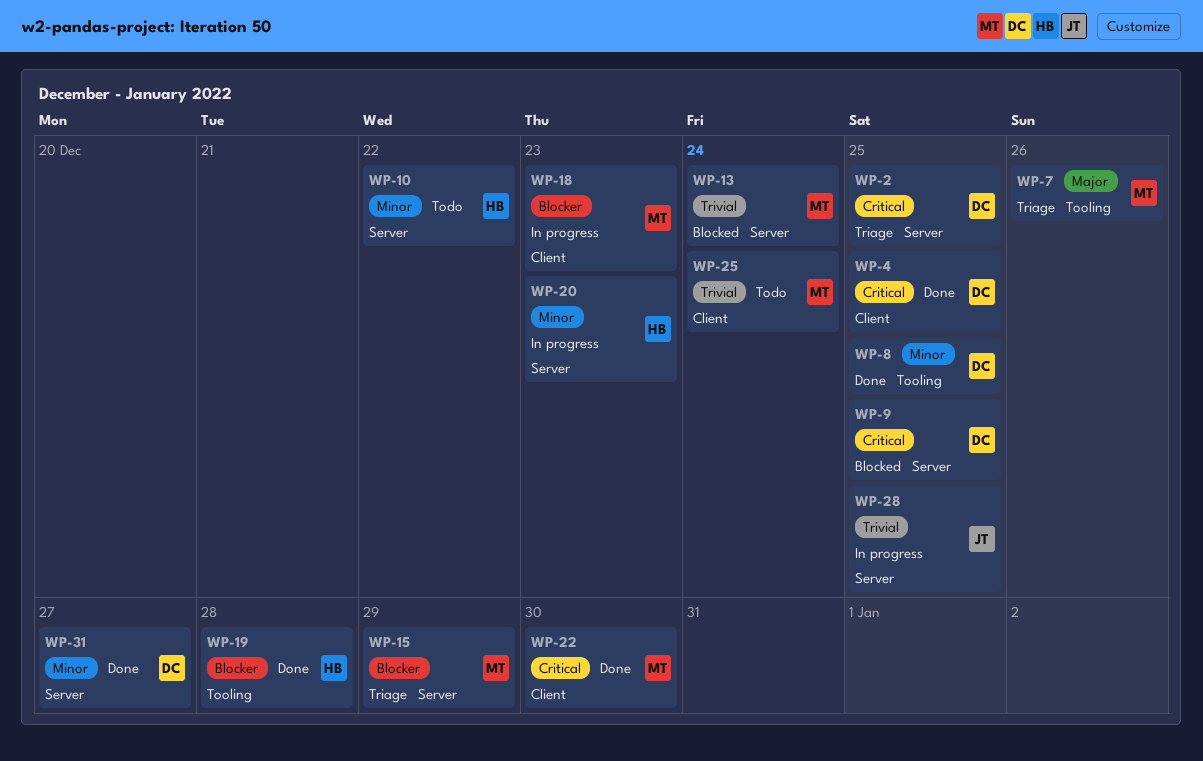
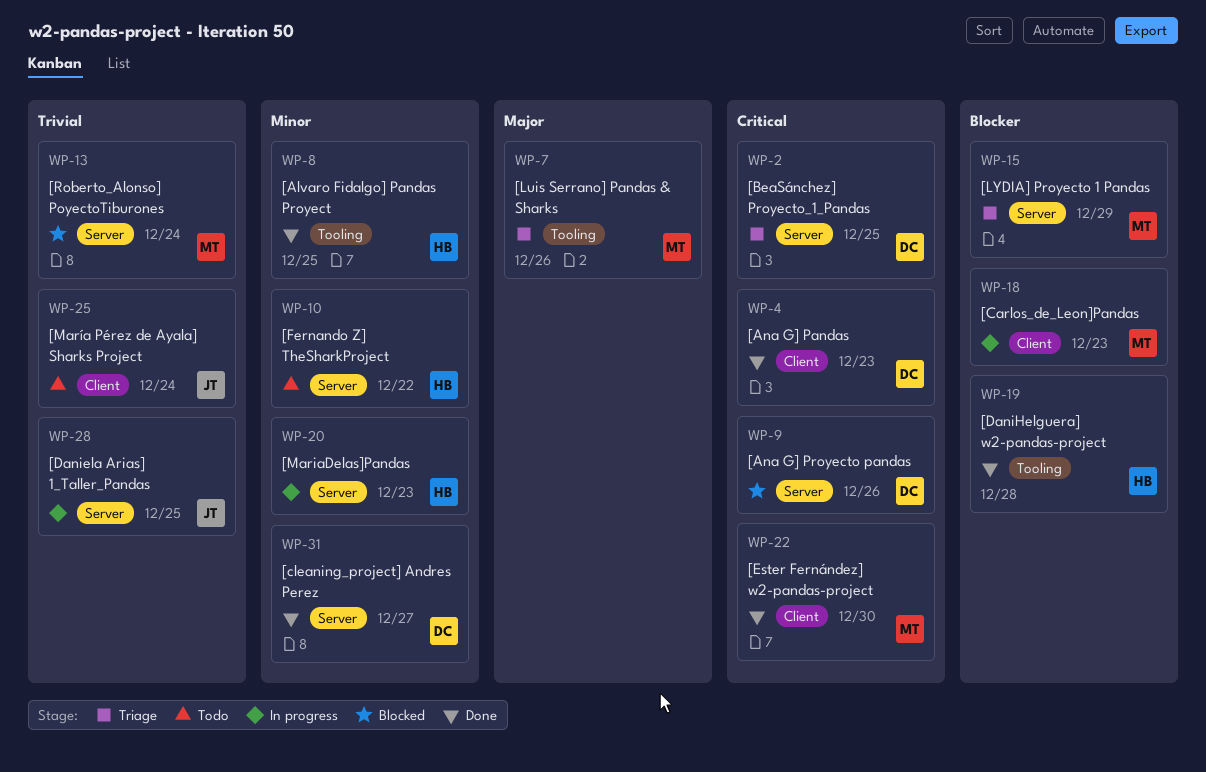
WP-4, due: Dec 25 -> Dec 23
WP-8, owner: DC -> HB
WP-9, due: Dec 25 -> Dec 26
WP-25, owner: MT -> JT

